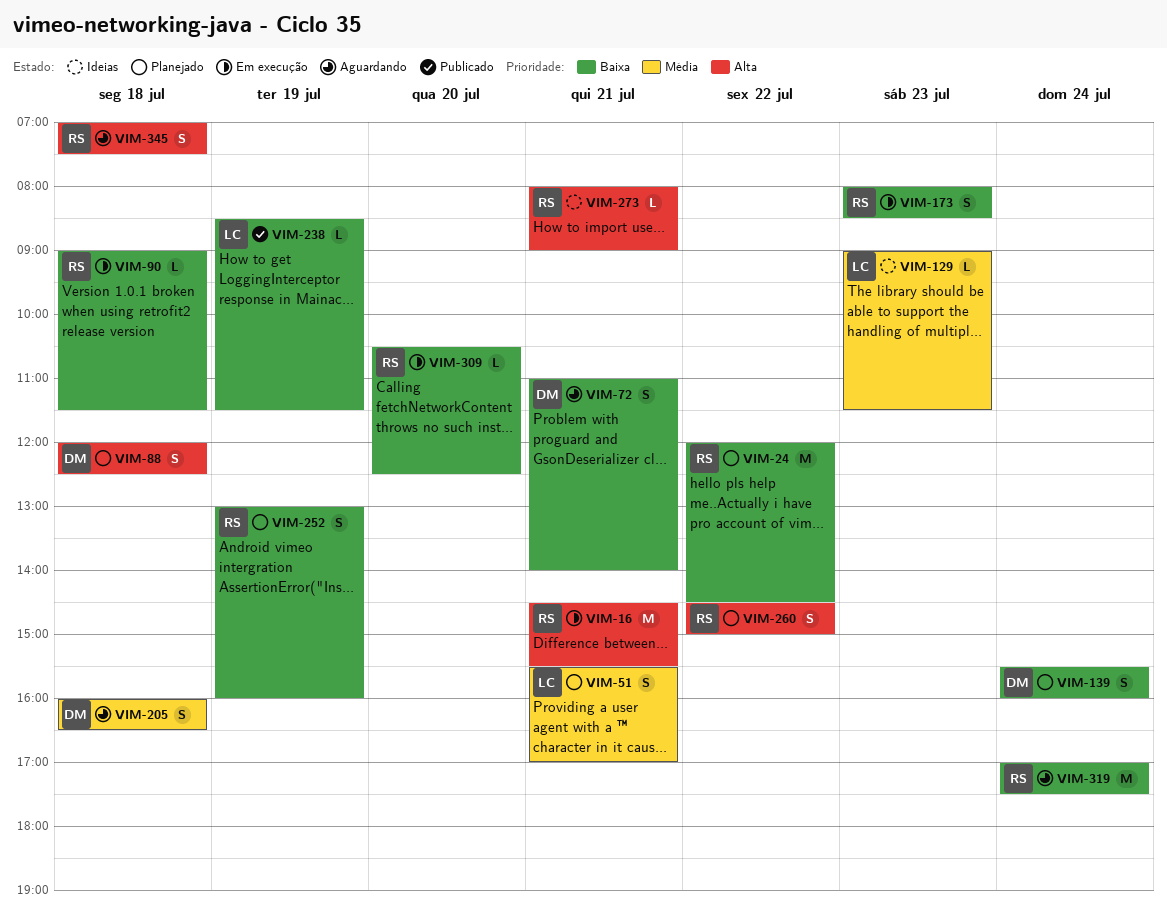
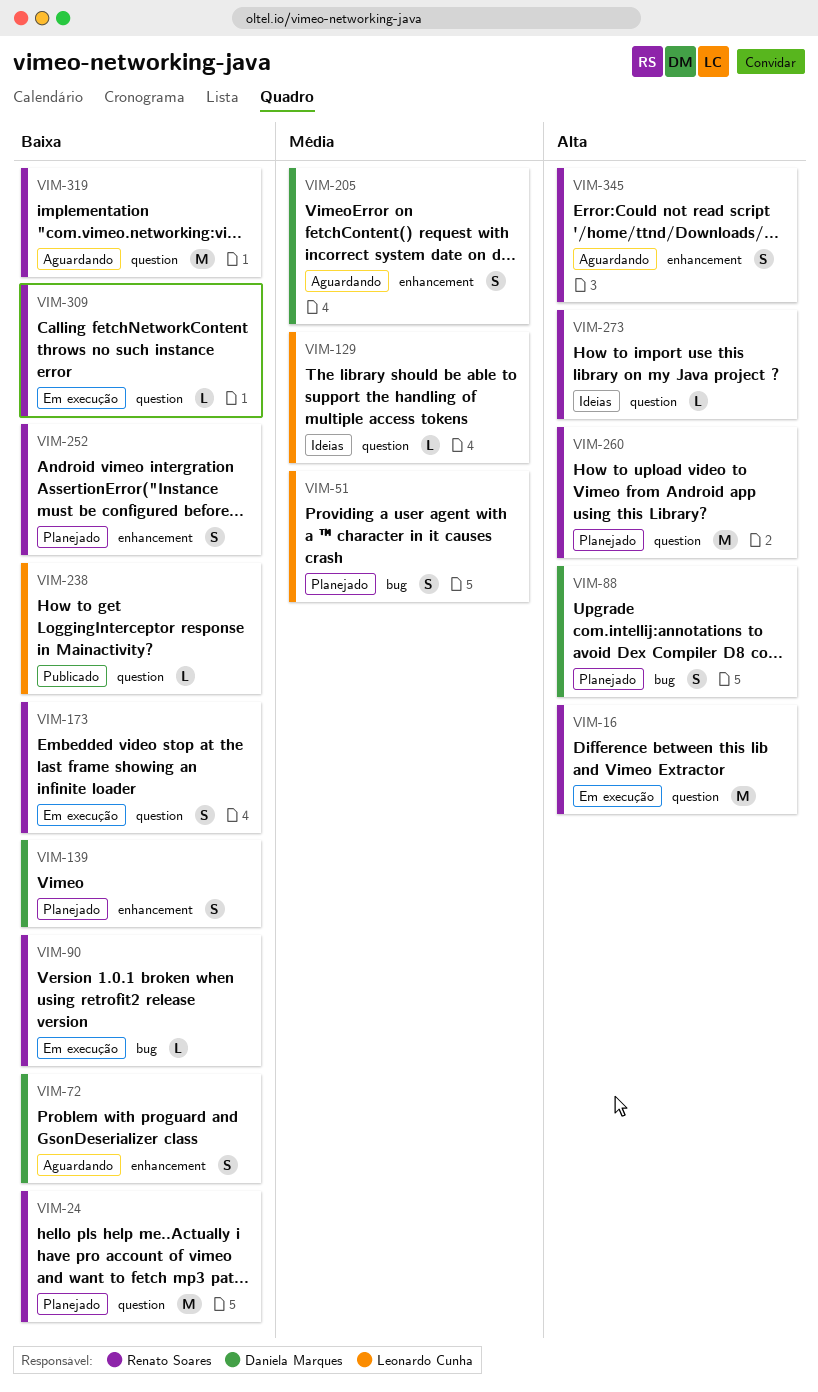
VIM-260, estimate: S -> M

